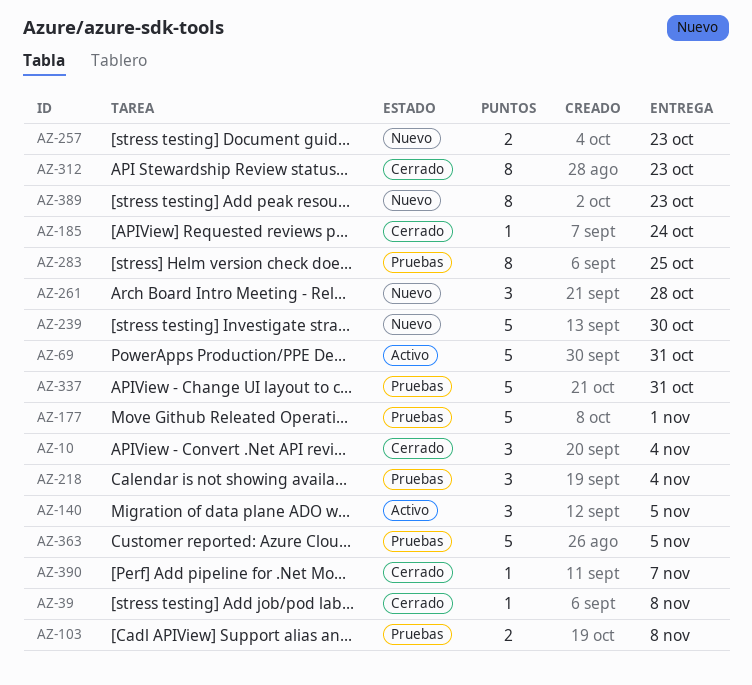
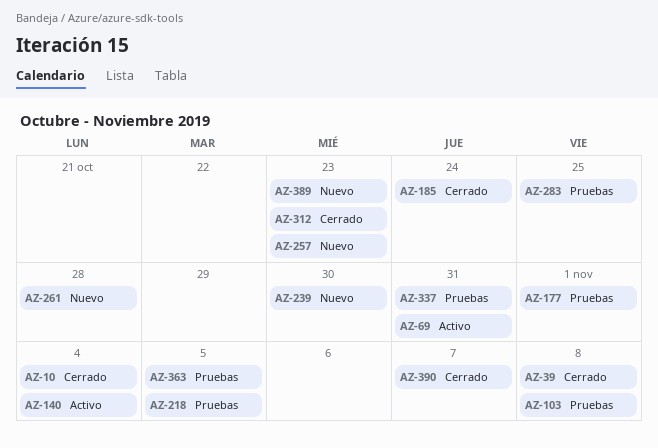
AZ-140, due: Nov 5 -> Nov 4
AZ-218, due: Nov 4 -> Nov 5

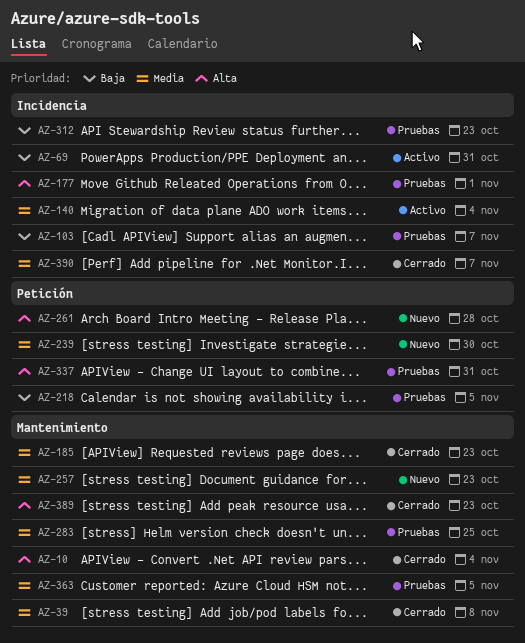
AZ-103, due: Nov 8 -> Nov 7
AZ-185, due: Oct 24 -> Oct 23
AZ-312, status: Cerrado -> Pruebas
AZ-389, status: Nuevo -> Cerrado

